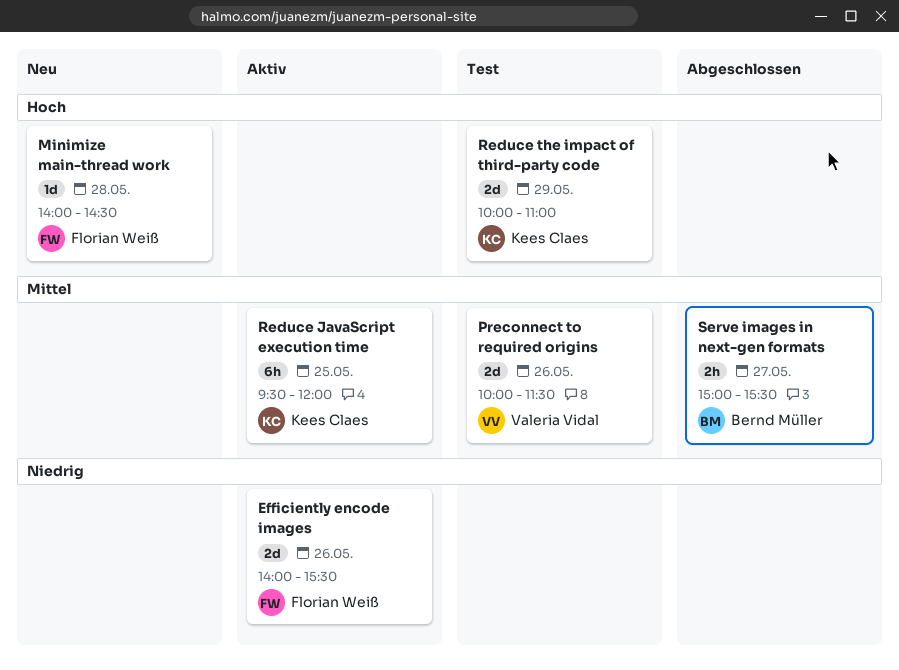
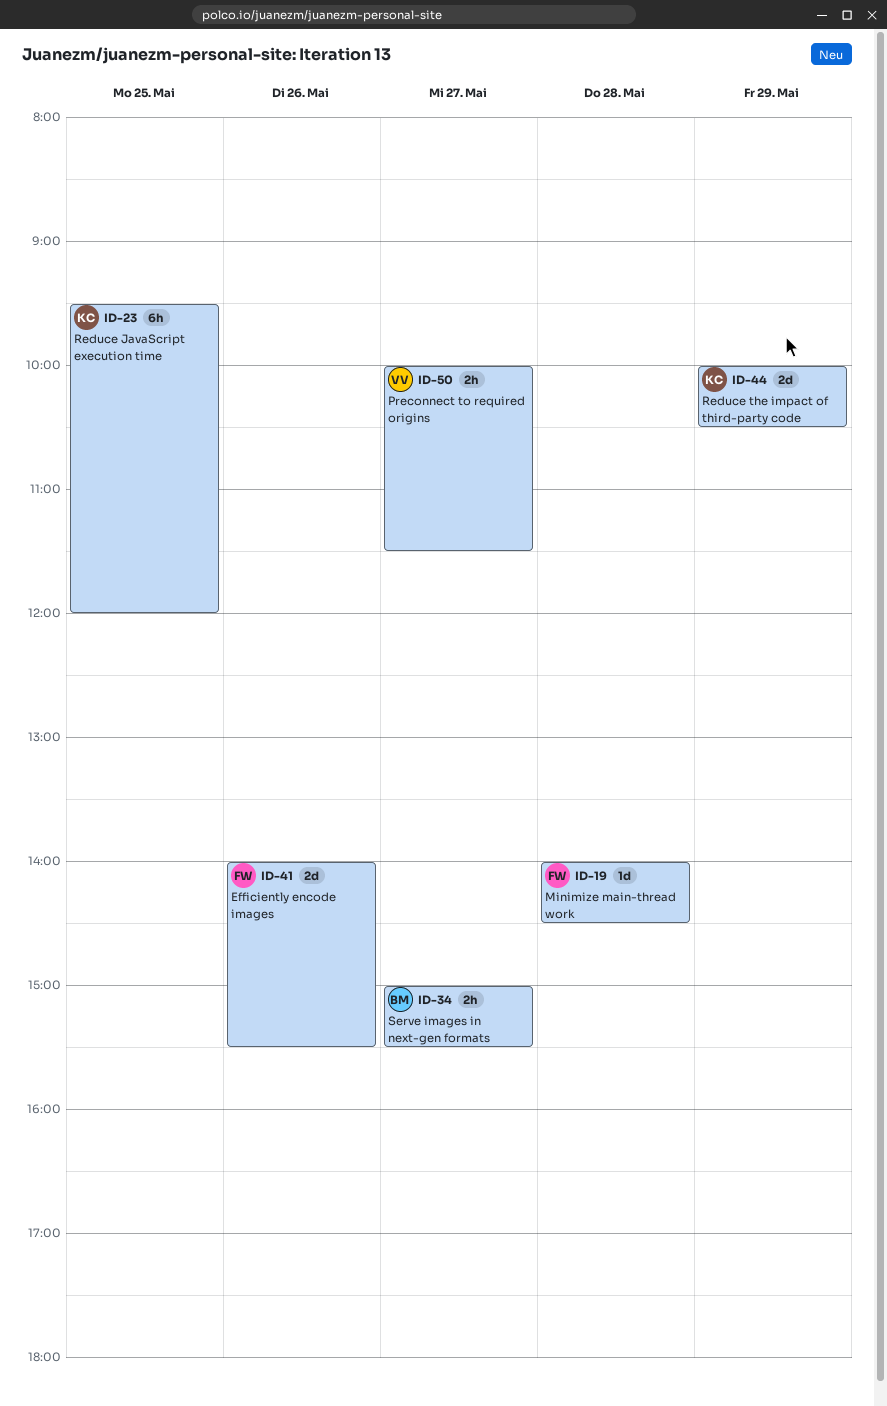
Preconnect to required origins, estimate: 2d -> 2h
Preconnect to required origins, day: May 26 -> May 27
Reduce the impact of third-party code, ends: 11:00 -> 10:30

